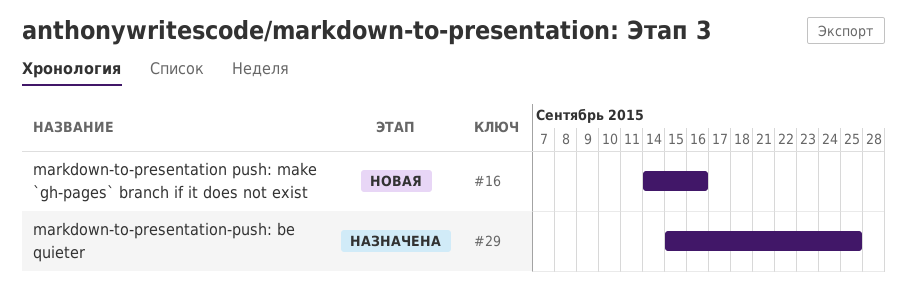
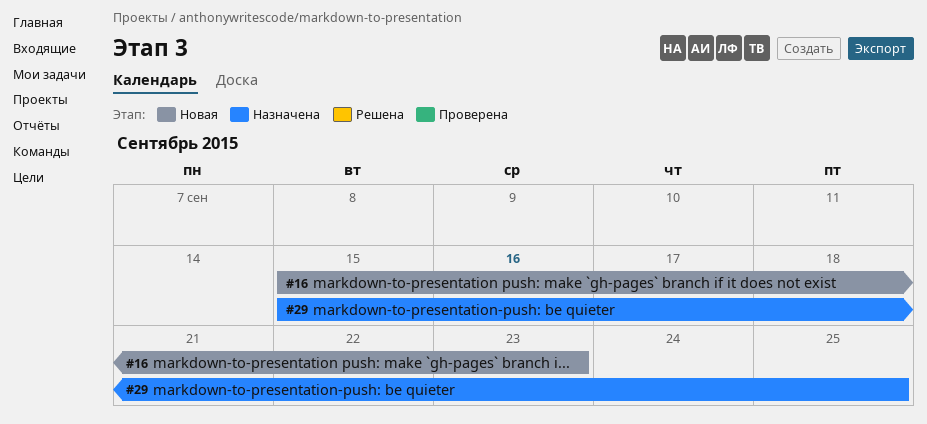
#16, start: Sep 14 -> Sep 15
#16, due: Sep 16 -> Sep 23

